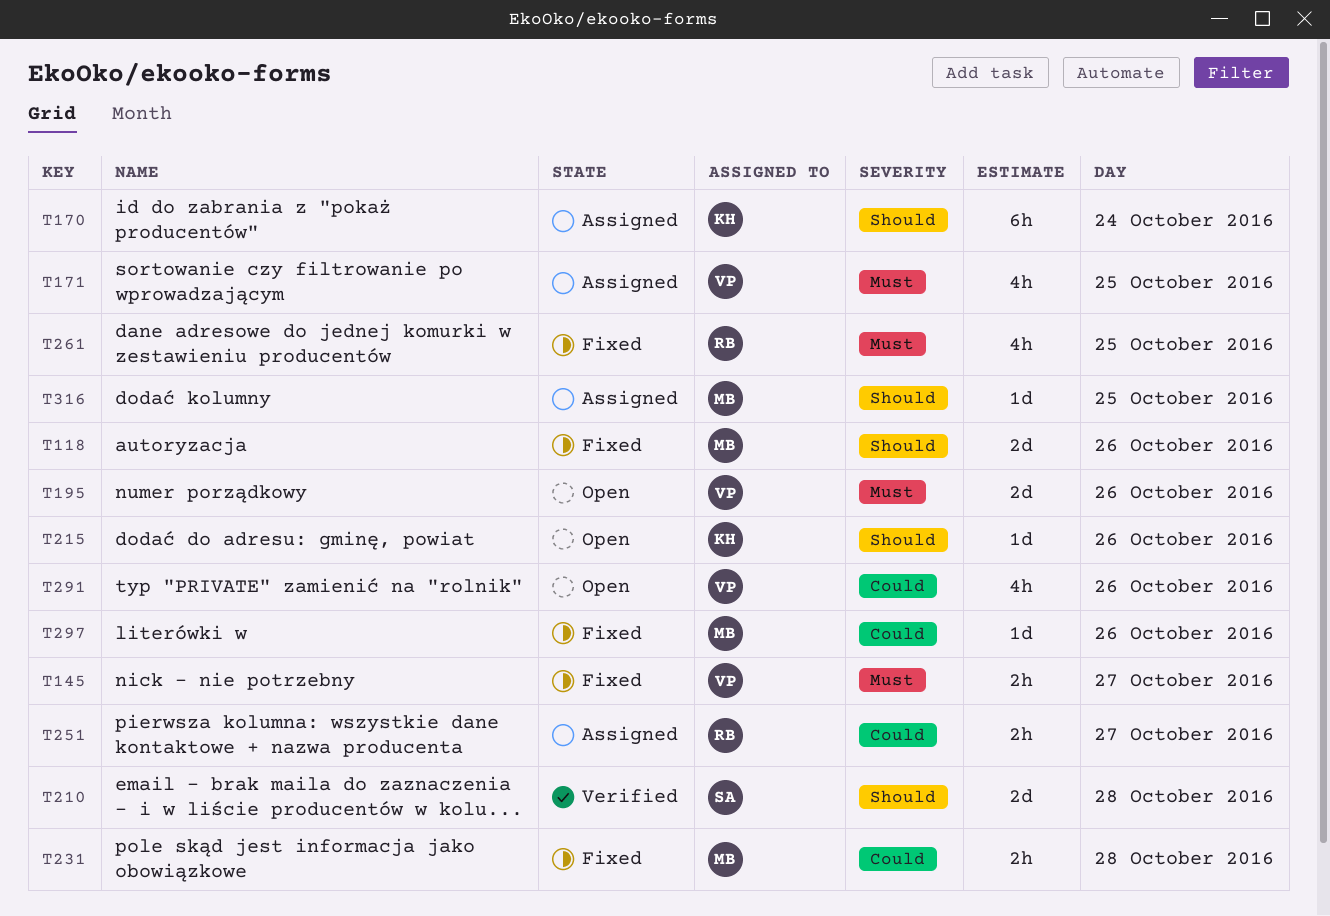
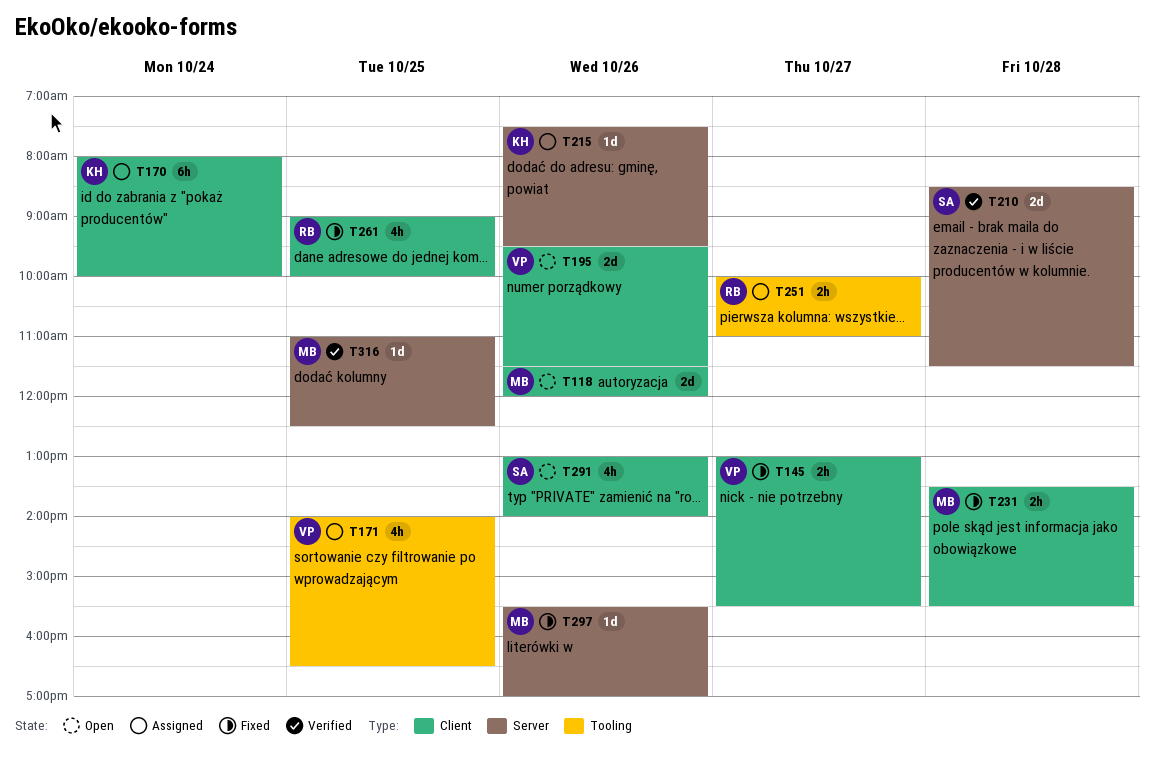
T118, status: Fixed -> Open
T215, status: Open -> Assigned
T291, owner: VP -> SA
T316, status: Assigned -> Verified

